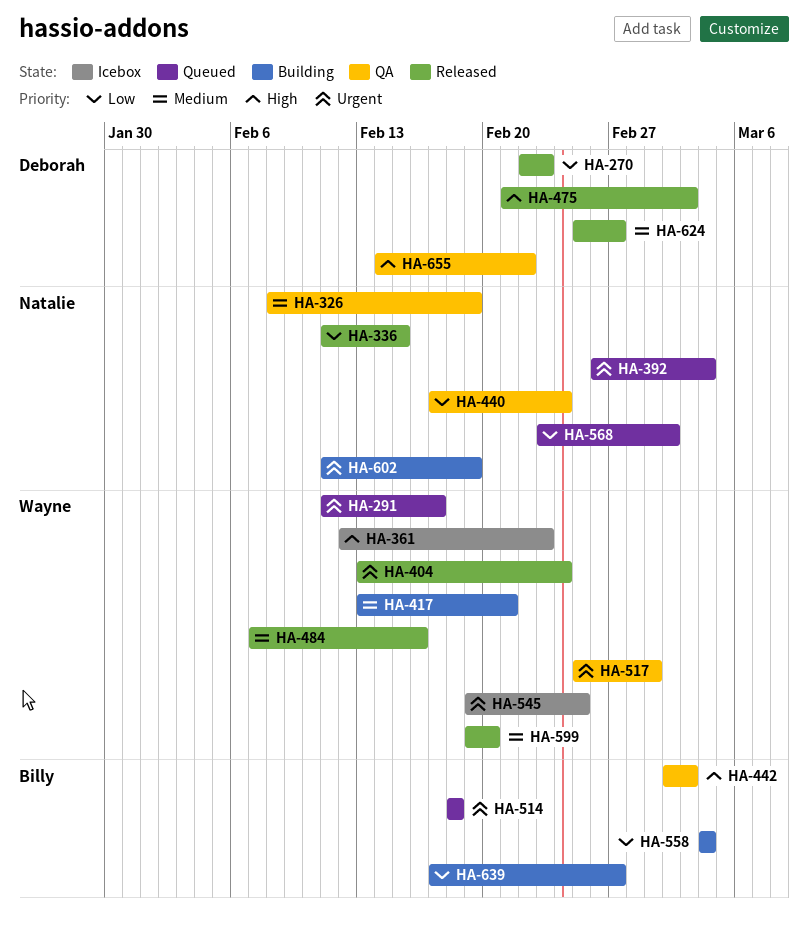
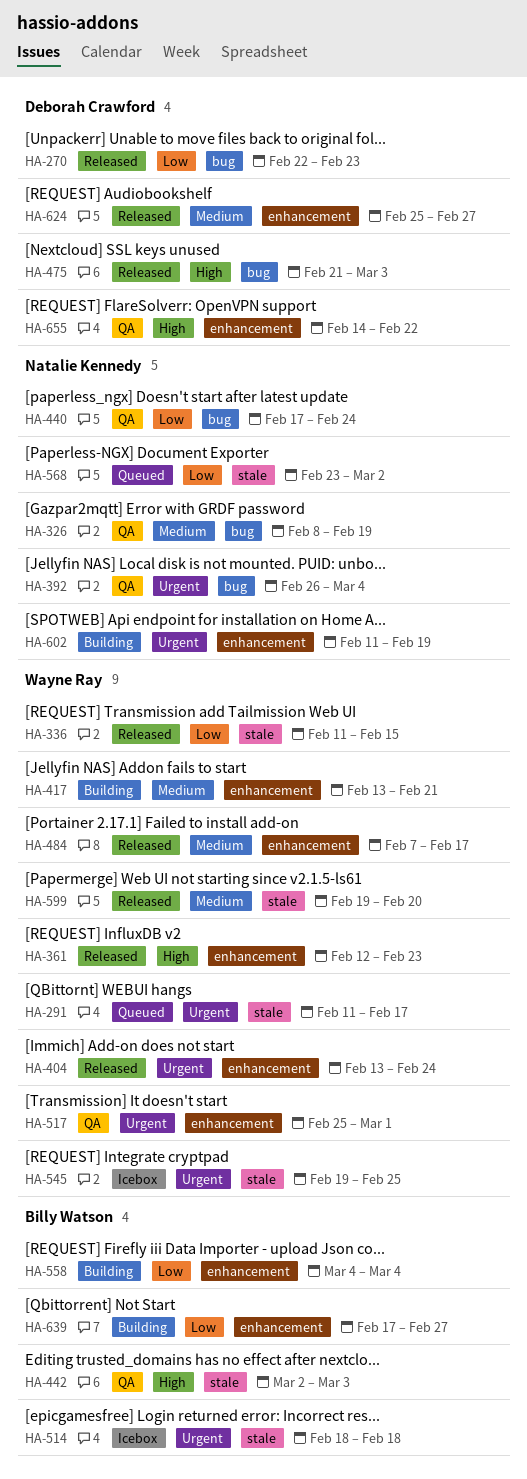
HA-336, owner: Natalie Kennedy -> Wayne Ray
HA-361, status: Icebox -> Released
HA-392, status: Queued -> QA
HA-484, due: Feb 16 -> Feb 17
HA-514, status: Queued -> Icebox

